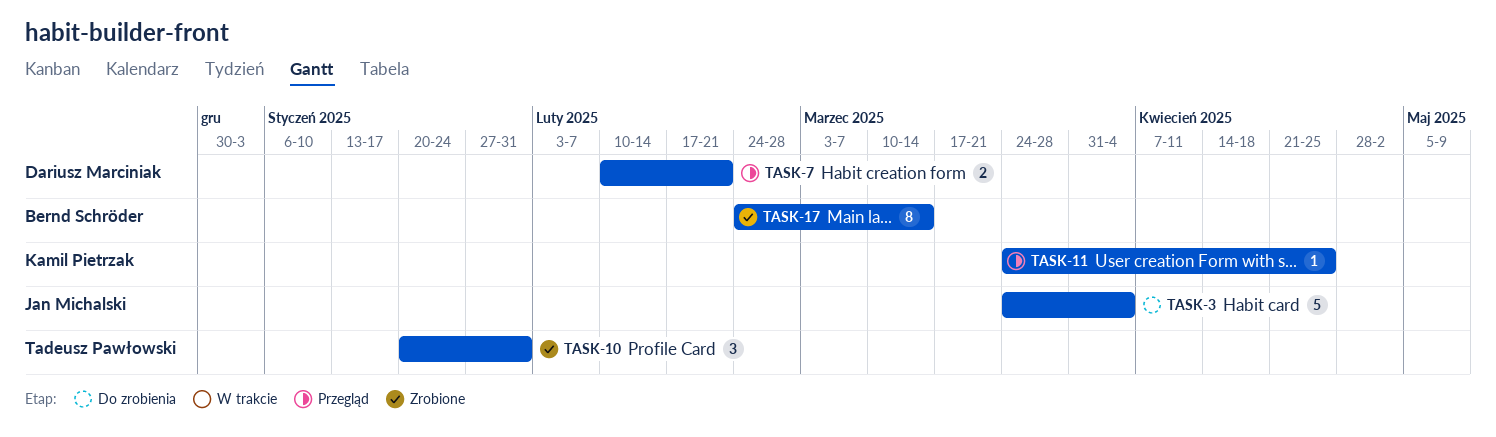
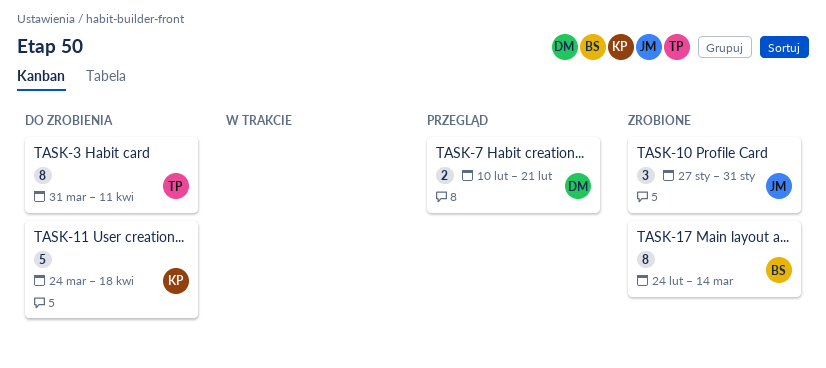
TASK-3, owner: Jan Michalski -> Tadeusz Pawłowski
TASK-3, estimate: 5 -> 8
TASK-3, start: Mar 24 -> Mar 31
TASK-3, due: Apr 4 -> Apr 11
TASK-10, owner: Tadeusz Pawłowski -> Jan Michalski
TASK-10, start: Jan 20 -> Jan 27
TASK-11, status: Przegląd -> Do zrobienia
TASK-11, estimate: 1 -> 5
TASK-11, due: Apr 25 -> Apr 18

